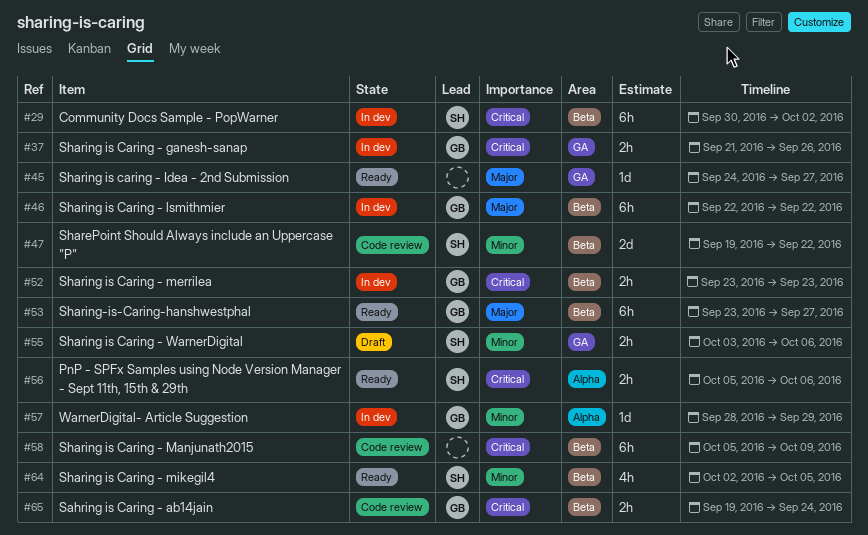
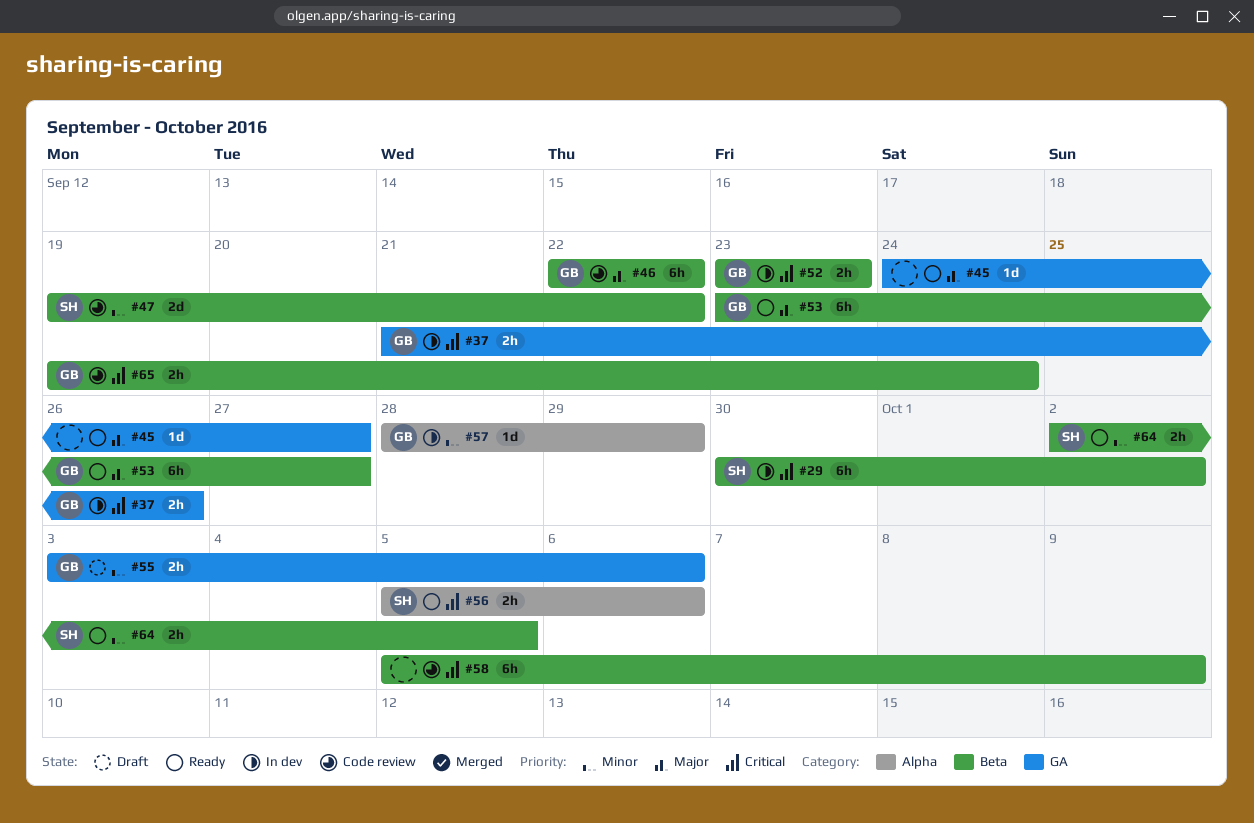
#46, status: In dev -> Code review
#55, owner: SH -> GB
#64, estimate: 4h -> 2h

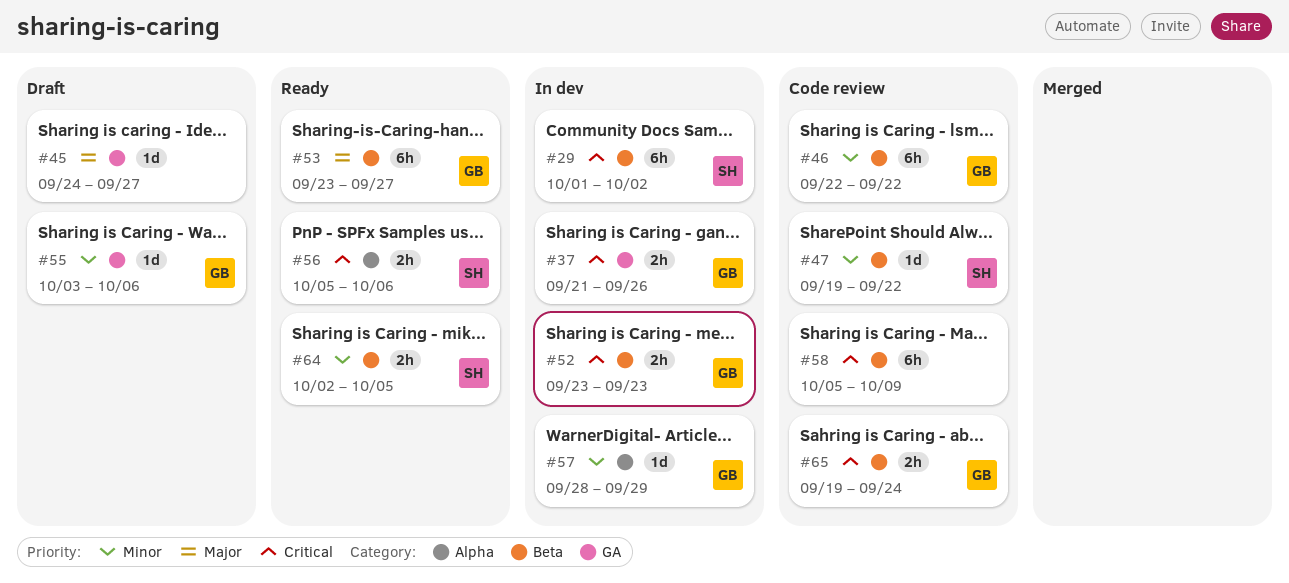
#29, start: Sep 30 -> Oct 1
#45, status: Ready -> Draft
#46, priority: Major -> Minor
#47, estimate: 2d -> 1d
#55, estimate: 2h -> 1d

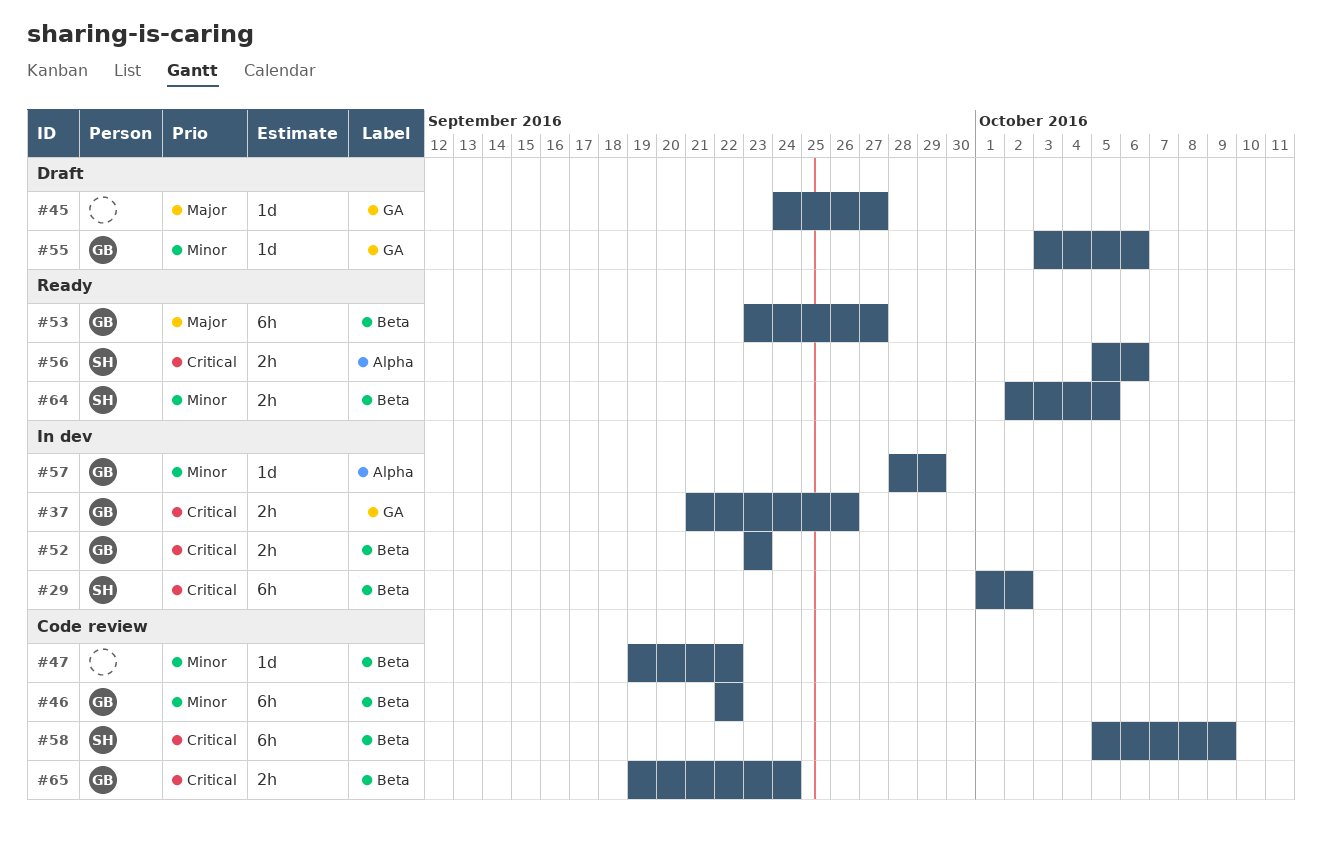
#47, owner: SH -> none
#58, owner: none -> SH

